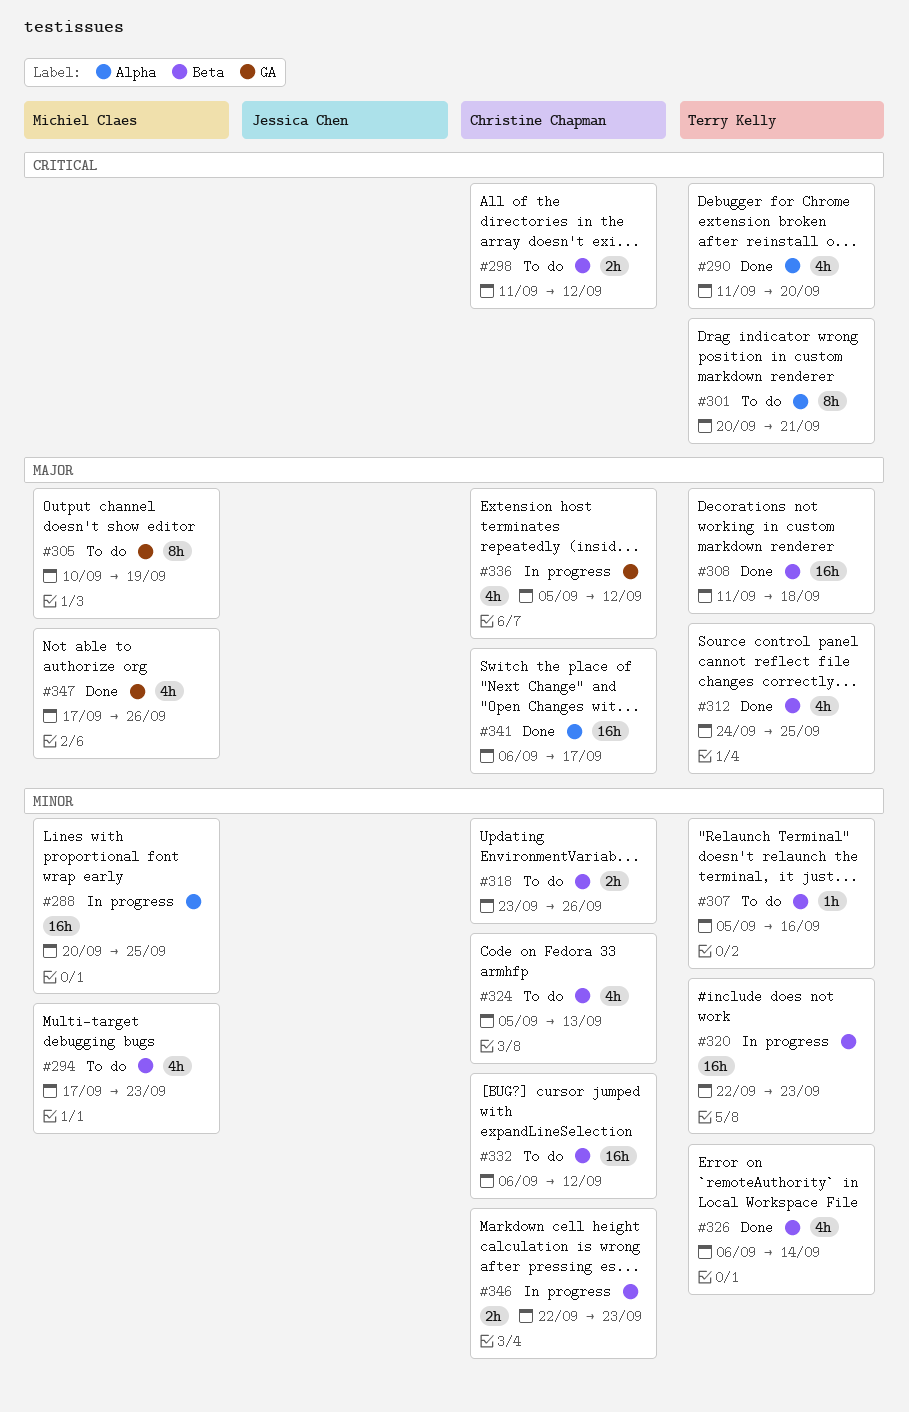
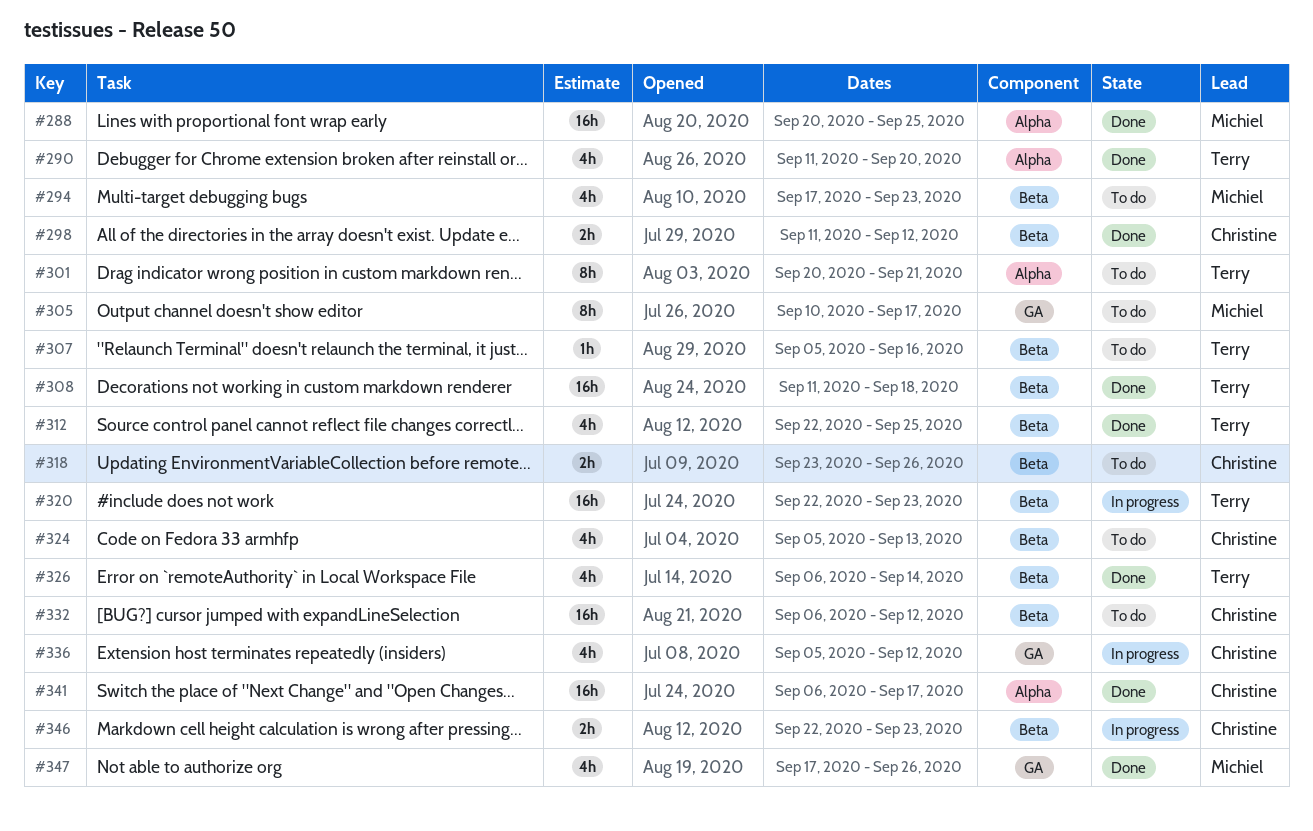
#288, status: In progress -> Done
#298, status: To do -> Done
#305, due: Sep 19 -> Sep 17
#312, start: Sep 24 -> Sep 22

